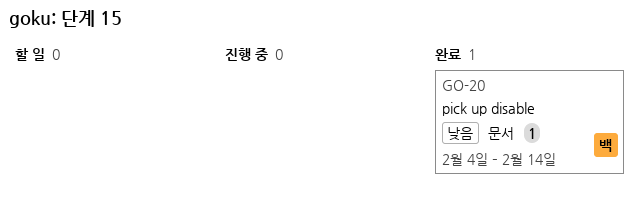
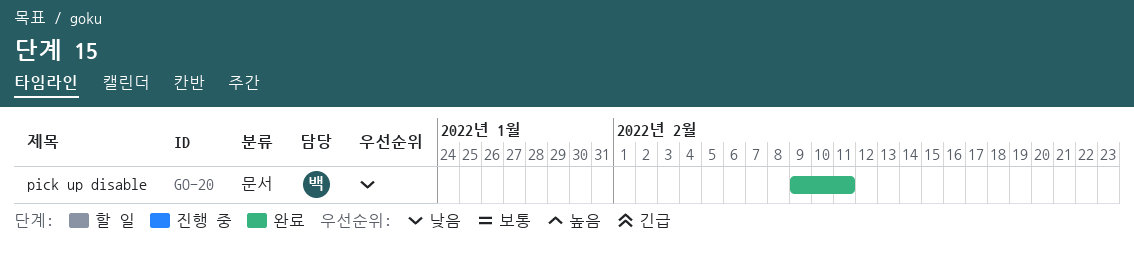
GO-20, start: Feb 4 -> Feb 9
GO-20, due: Feb 14 -> Feb 11

